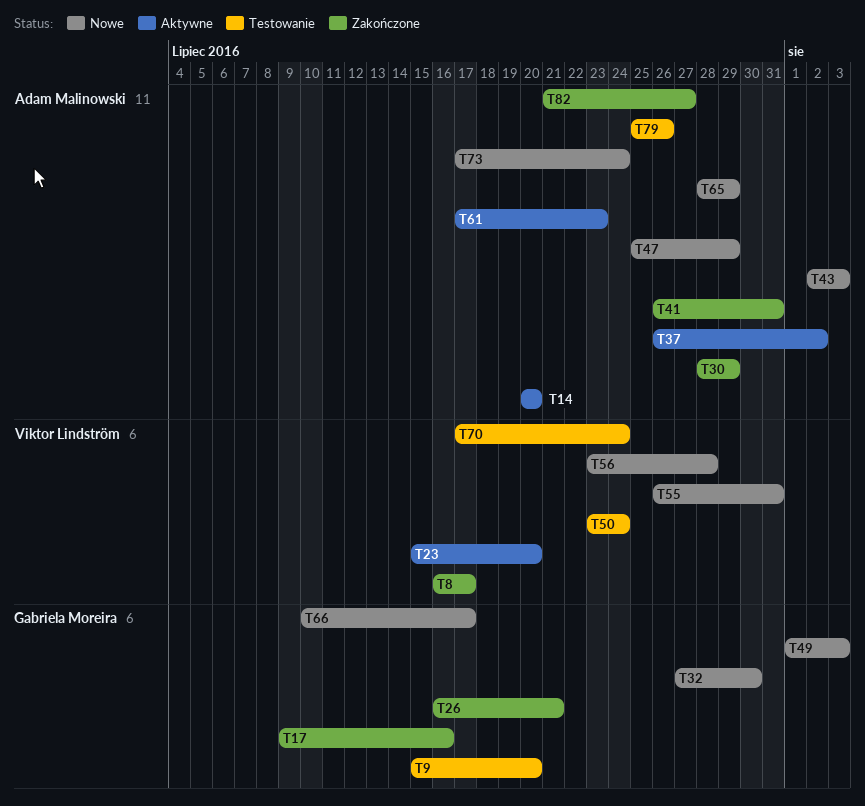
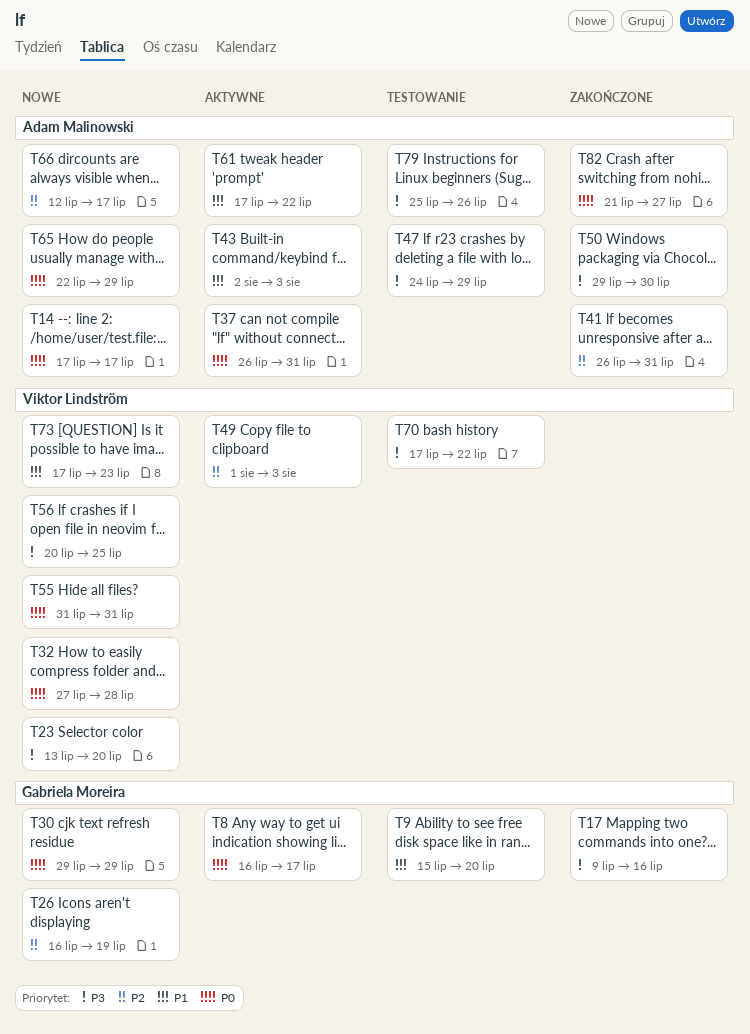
T8, status: Zakończone -> Aktywne
T8, owner: Viktor Lindström -> Gabriela Moreira
T14, status: Aktywne -> Nowe
T14, start: Jul 20 -> Jul 17
T14, due: Jul 20 -> Jul 17
T23, status: Aktywne -> Nowe
T23, start: Jul 15 -> Jul 13
T26, status: Zakończone -> Nowe
T26, due: Jul 21 -> Jul 19
T30, status: Zakończone -> Nowe
T30, owner: Adam Malinowski -> Gabriela Moreira
T30, start: Jul 28 -> Jul 29
T32, owner: Gabriela Moreira -> Viktor Lindström
T32, due: Jul 30 -> Jul 28
T37, due: Aug 2 -> Jul 31
T43, status: Nowe -> Aktywne
T47, status: Nowe -> Testowanie
T47, start: Jul 25 -> Jul 24
T49, status: Nowe -> Aktywne
T49, owner: Gabriela Moreira -> Viktor Lindström
T50, status: Testowanie -> Zakończone
T50, owner: Viktor Lindström -> Adam Malinowski
T50, start: Jul 23 -> Jul 29
T50, due: Jul 24 -> Jul 30
T55, start: Jul 26 -> Jul 31
T56, start: Jul 23 -> Jul 20
T56, due: Jul 28 -> Jul 25
T61, due: Jul 23 -> Jul 22
T65, start: Jul 28 -> Jul 22
T66, owner: Gabriela Moreira -> Adam Malinowski
T66, start: Jul 10 -> Jul 12
T70, due: Jul 24 -> Jul 22
T73, owner: Adam Malinowski -> Viktor Lindström
T73, due: Jul 24 -> Jul 23

